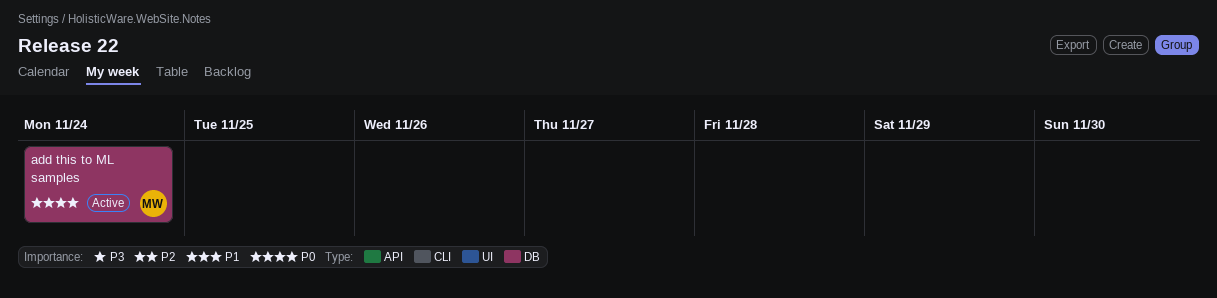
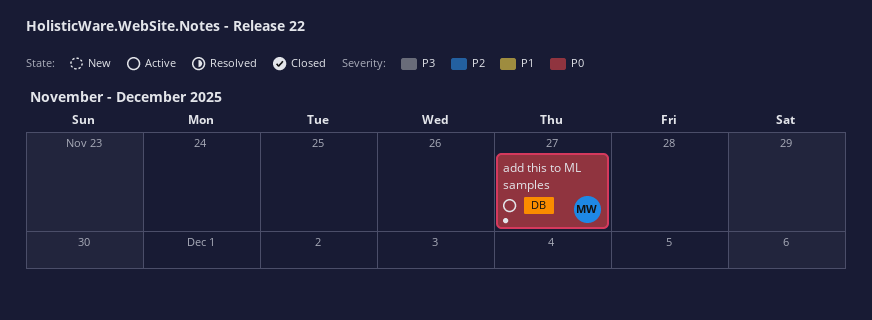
add this to ML samples, due: Nov 24 -> Nov 27

